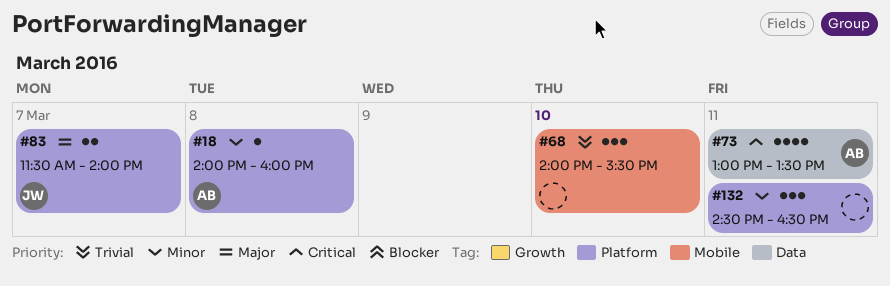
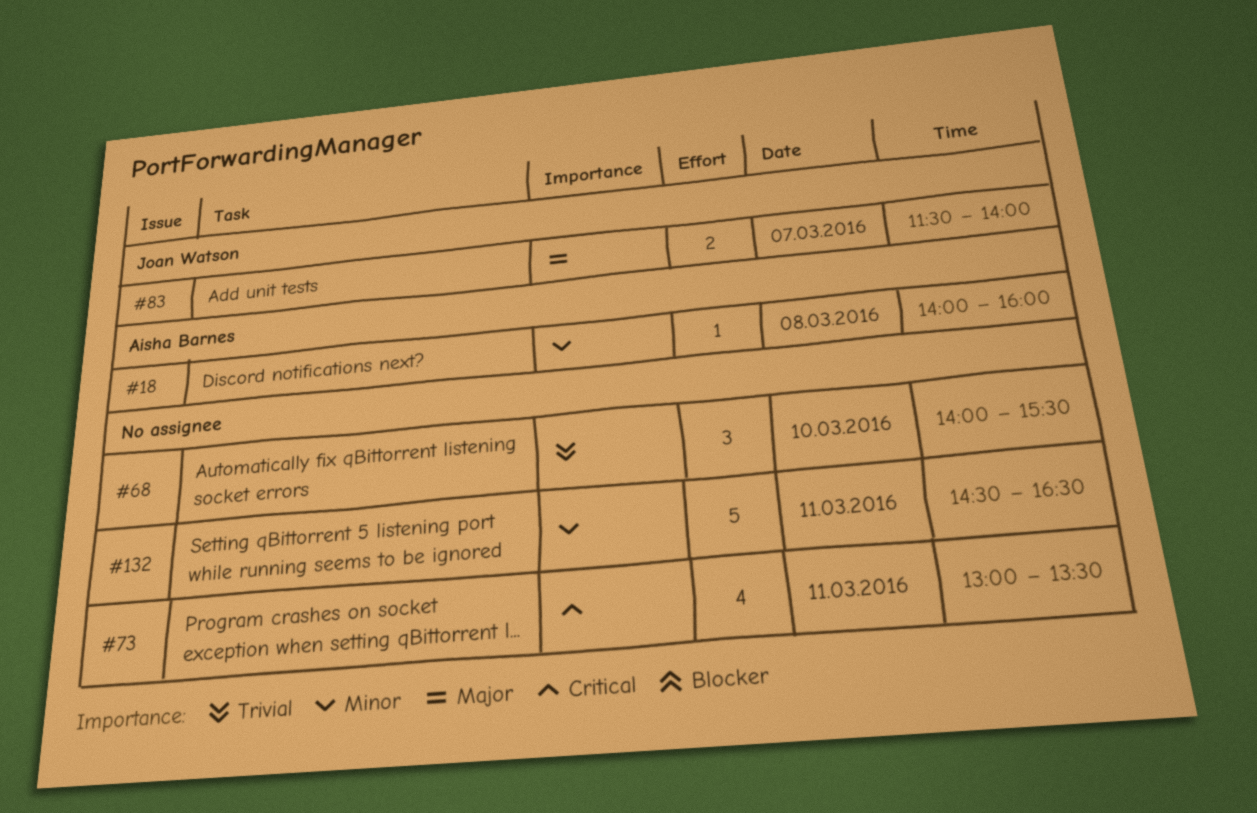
#73, owner: Aisha Barnes -> none
#132, estimate: 3 -> 5

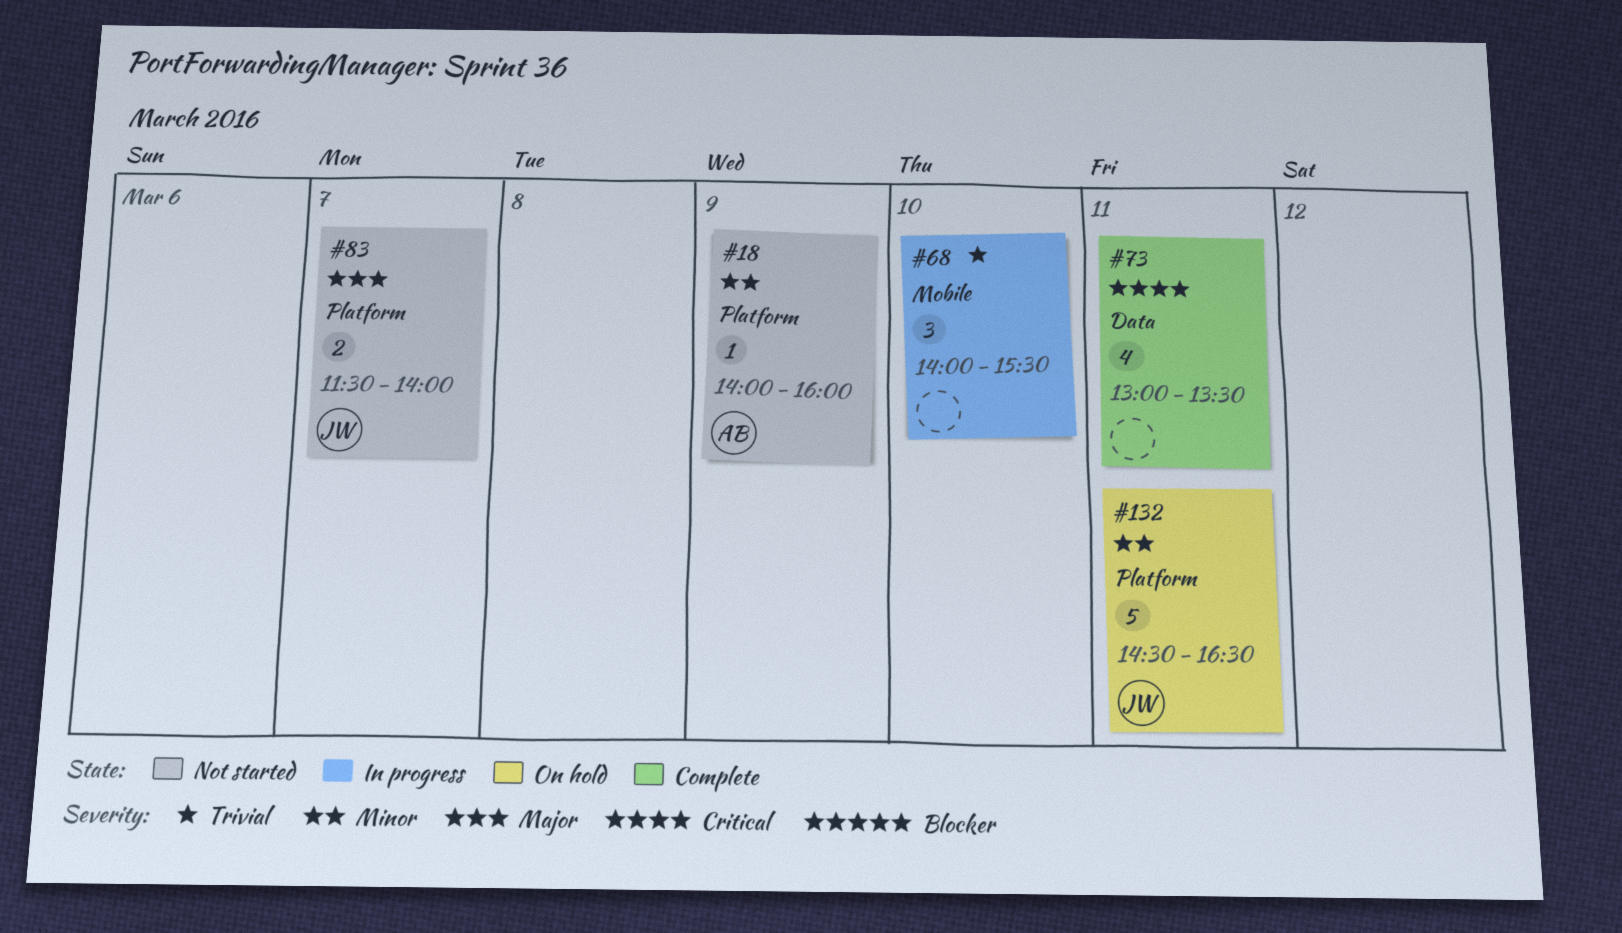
#18, day: Mar 8 -> Mar 9
#132, owner: none -> Joan Watson

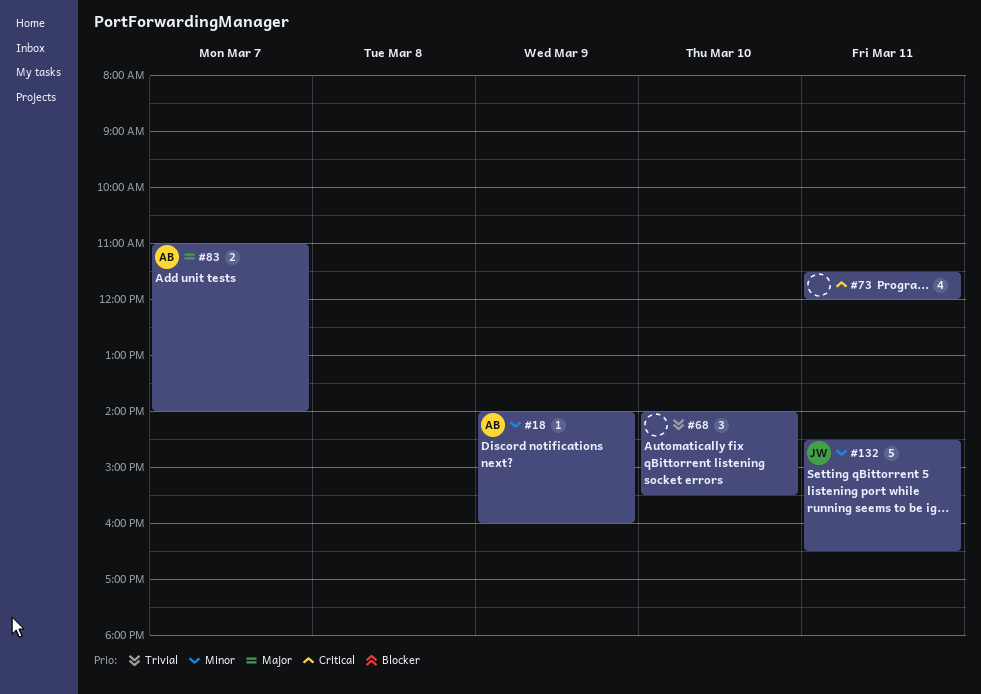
#73, begins: 13:00 -> 11:30
#73, ends: 13:30 -> 12:00
#83, owner: JW -> AB
#83, begins: 11:30 -> 11:00

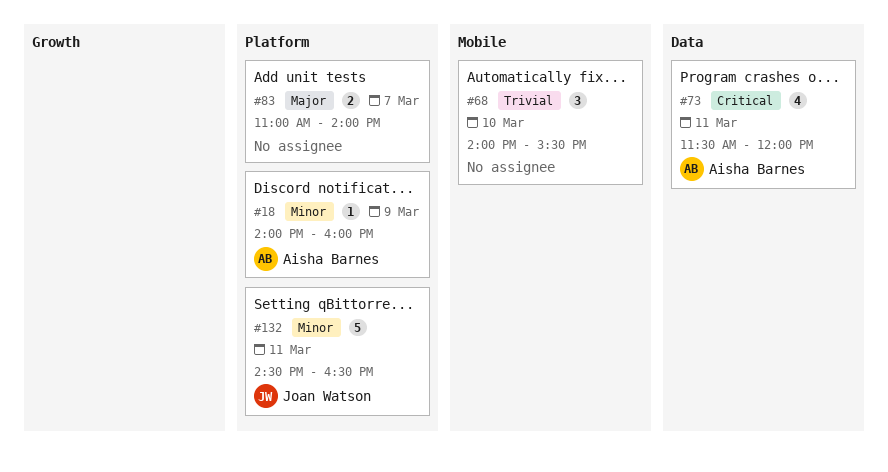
#73, owner: none -> Aisha Barnes
#83, owner: Aisha Barnes -> none

